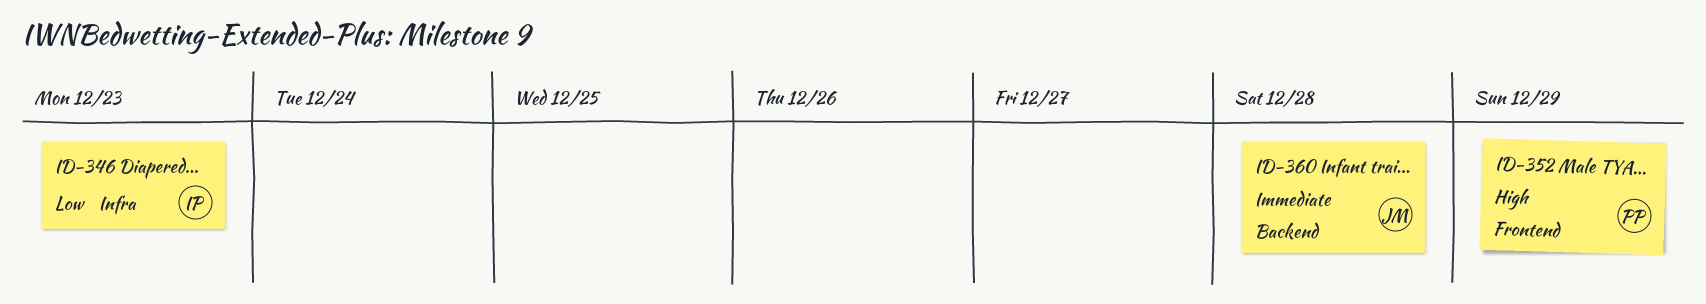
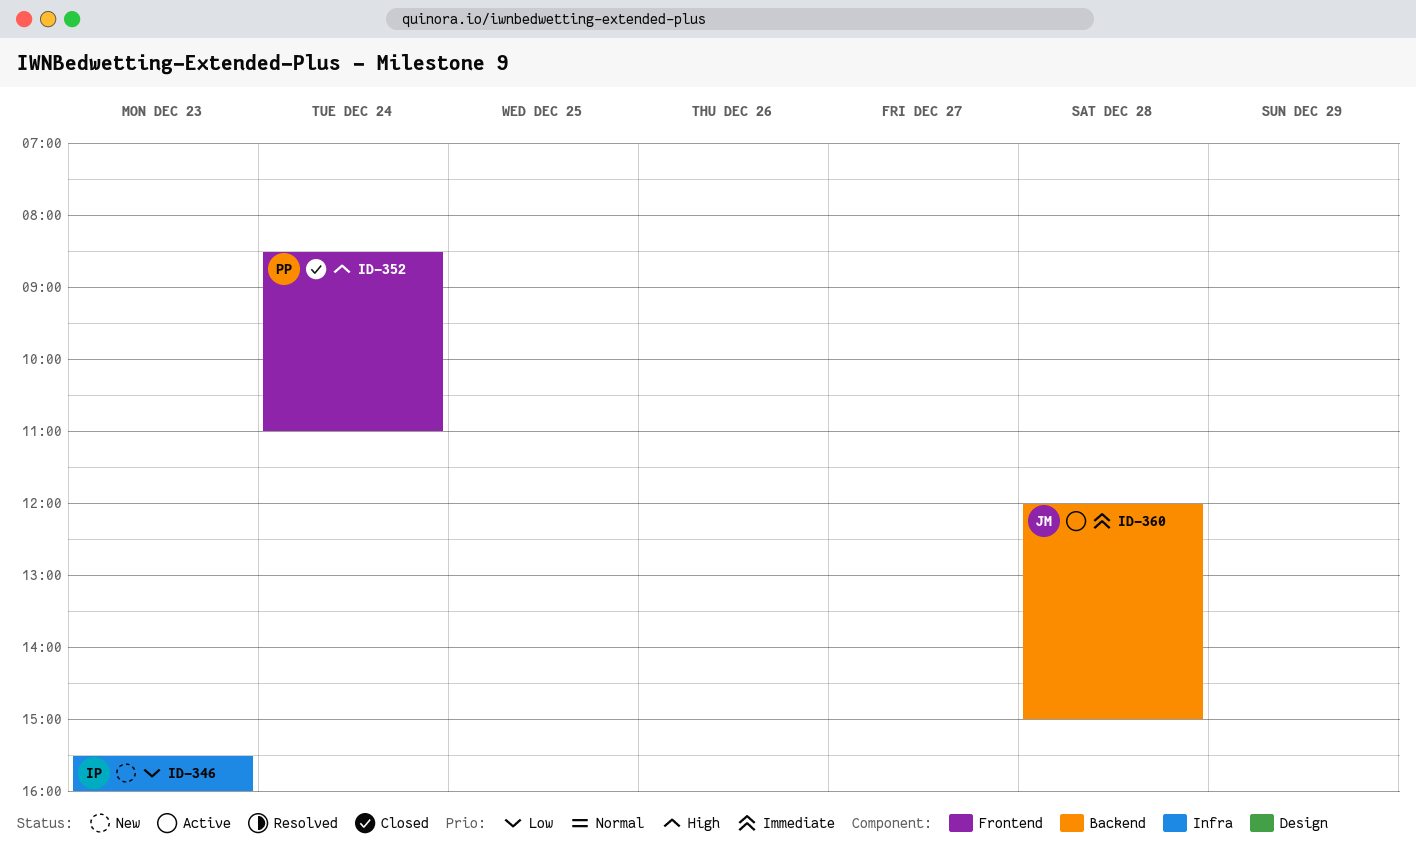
ID-352, day: Dec 29 -> Dec 24

